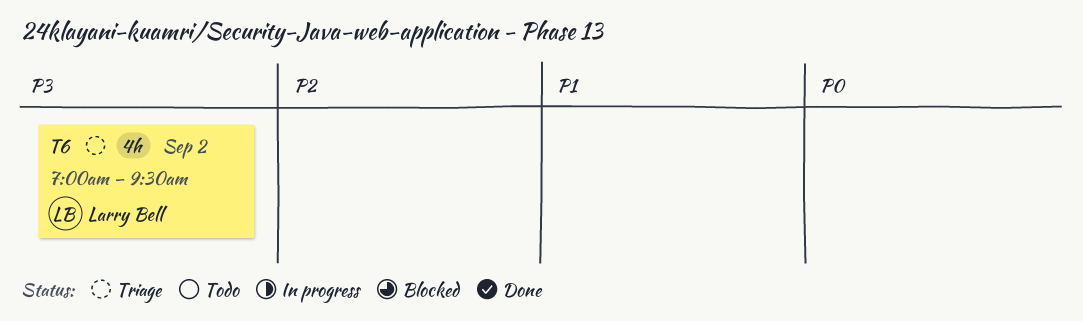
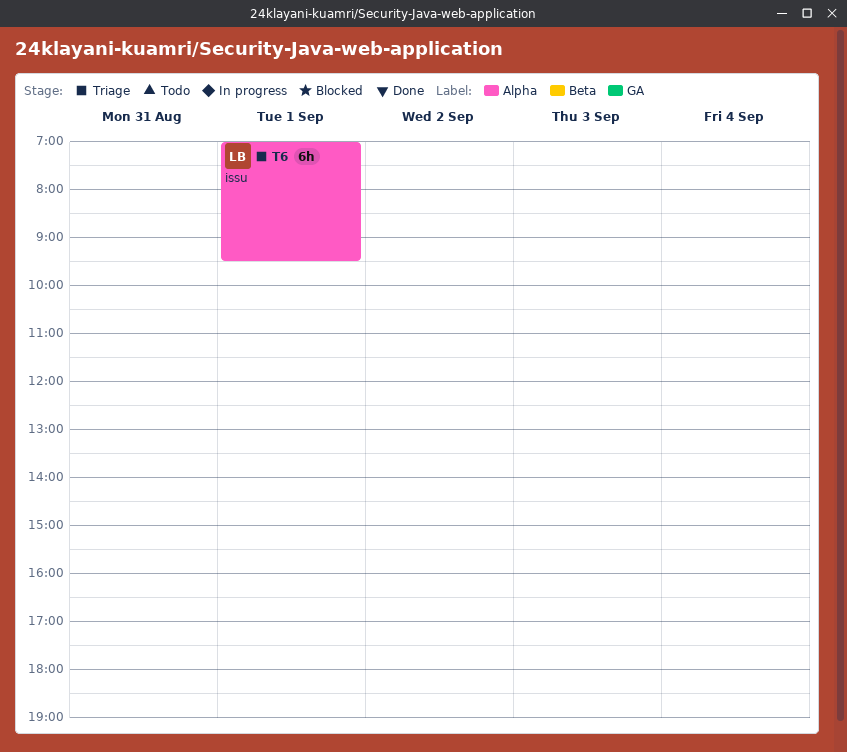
T6, estimate: 4h -> 6h
T6, day: Sep 2 -> Sep 1

